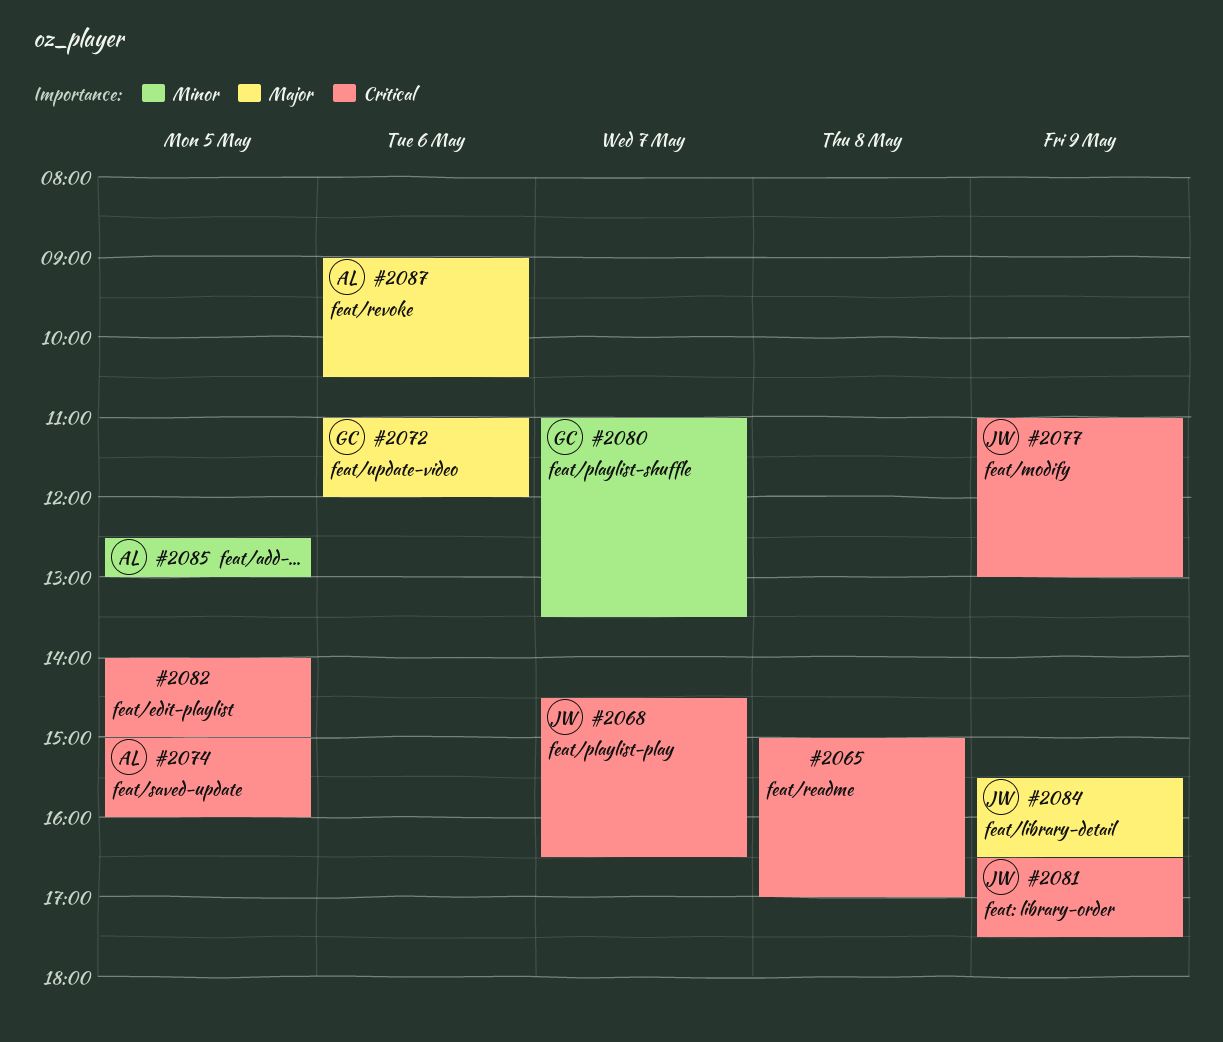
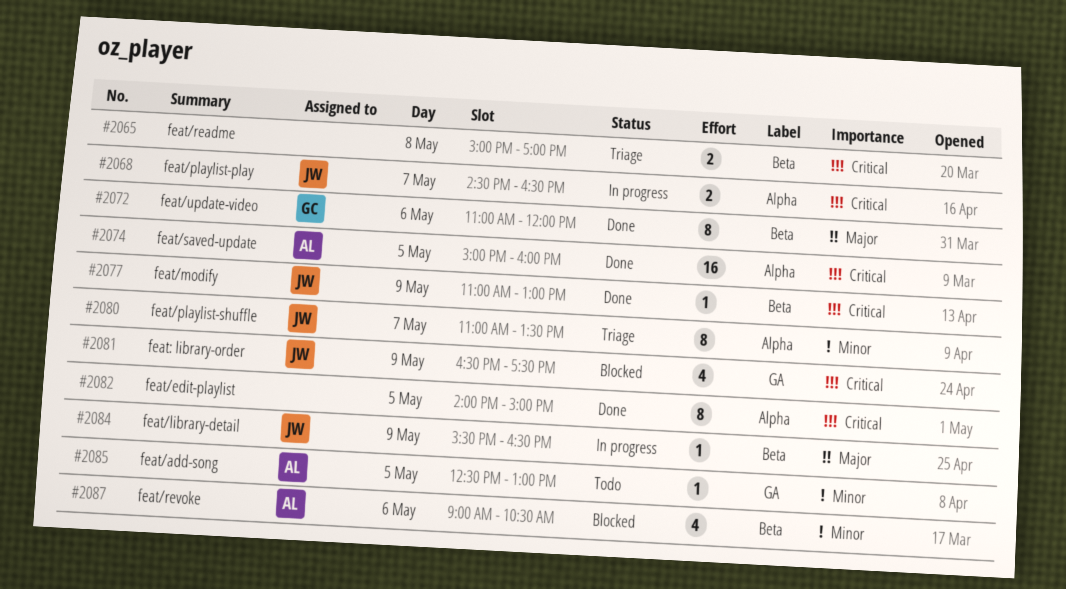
#2080, owner: GC -> JW
#2087, priority: Major -> Minor

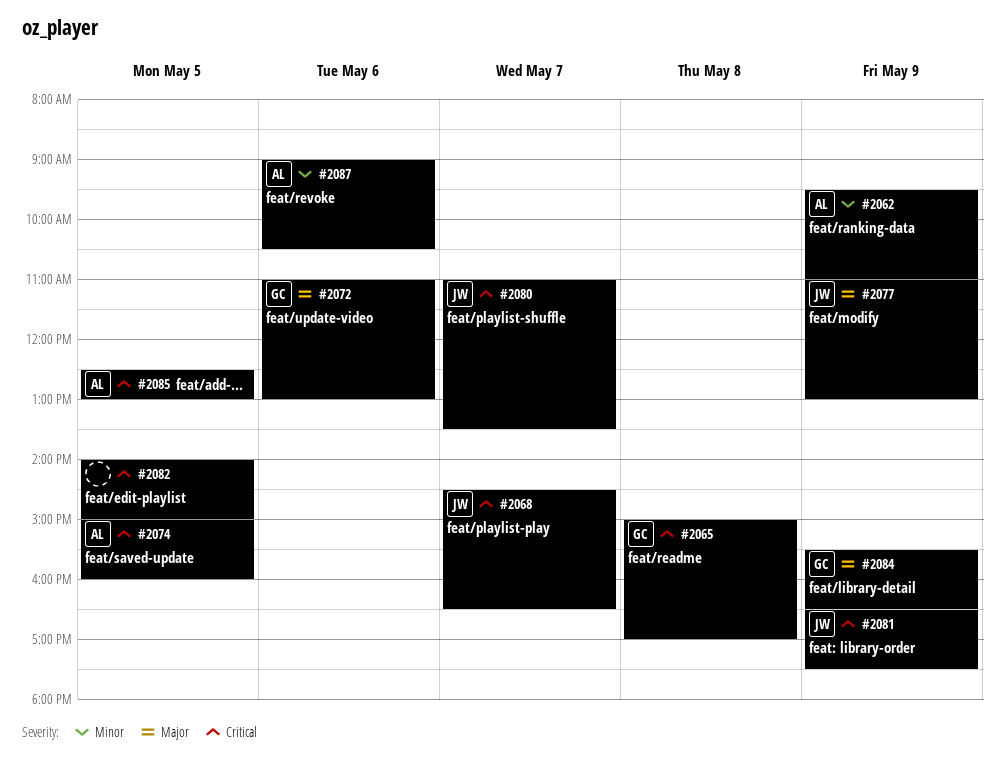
#2062: none -> present
#2065, owner: none -> GC
#2072, ends: 12:00 -> 13:00
#2077, priority: Critical -> Major
#2080, priority: Minor -> Critical
#2084, owner: JW -> GC
#2085, priority: Minor -> Critical

